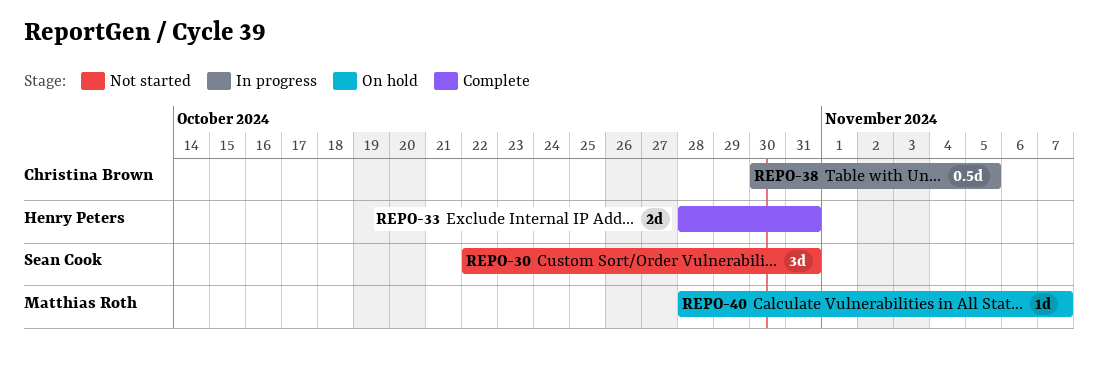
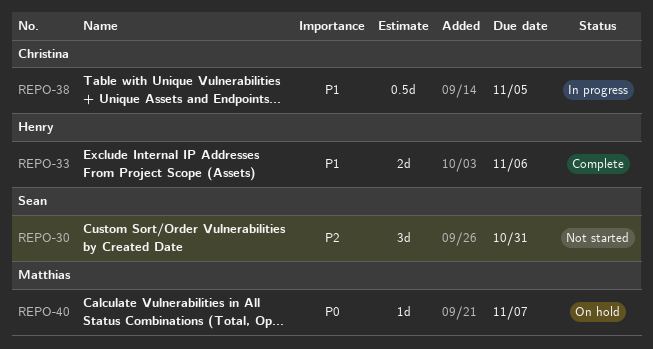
REPO-33, due: Oct 31 -> Nov 6

